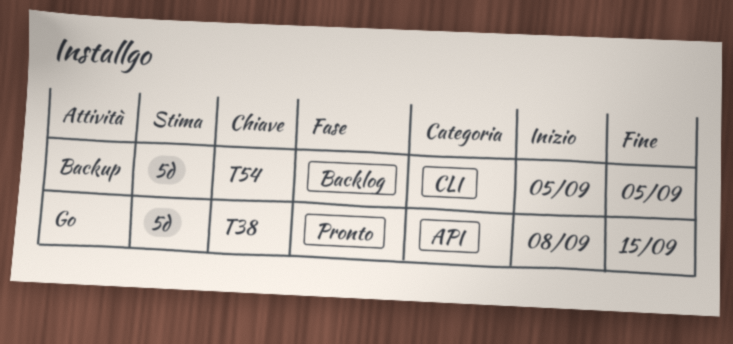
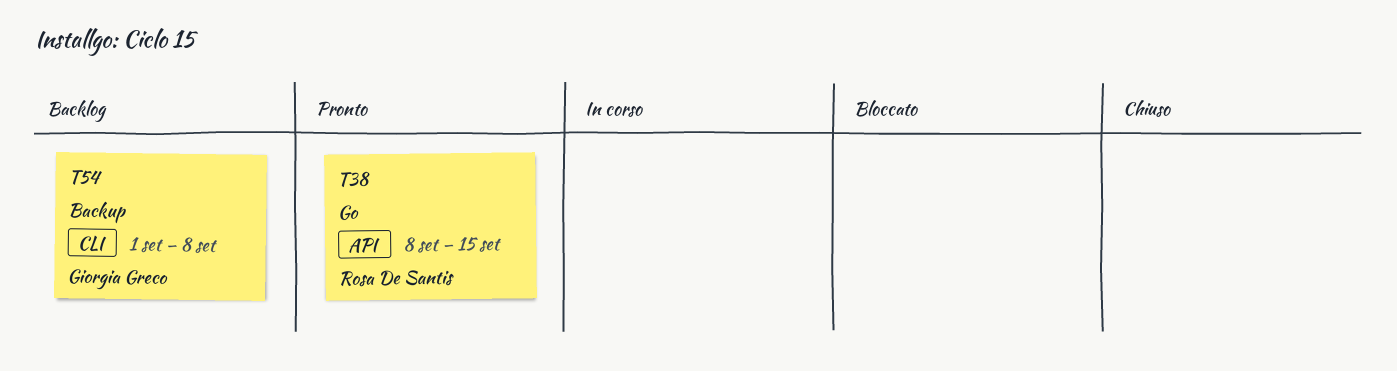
T54, start: Sep 5 -> Sep 1
T54, due: Sep 5 -> Sep 8

